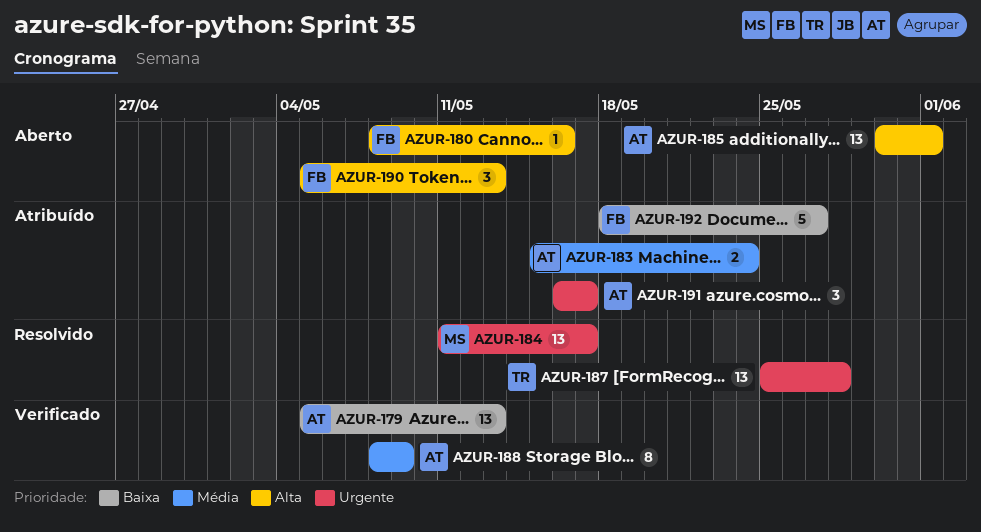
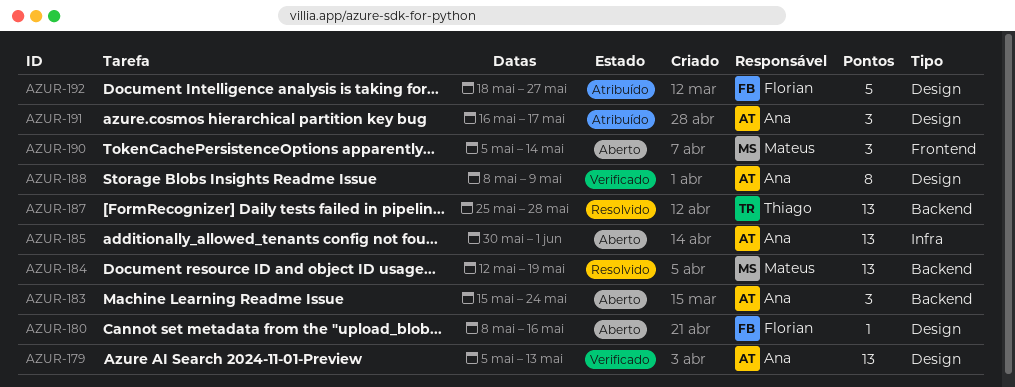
AZUR-183, status: Atribuído -> Aberto
AZUR-183, estimate: 2 -> 3
AZUR-184, start: May 11 -> May 12
AZUR-184, due: May 17 -> May 19
AZUR-190, owner: Florian -> Mateus
AZUR-190, due: May 13 -> May 14

